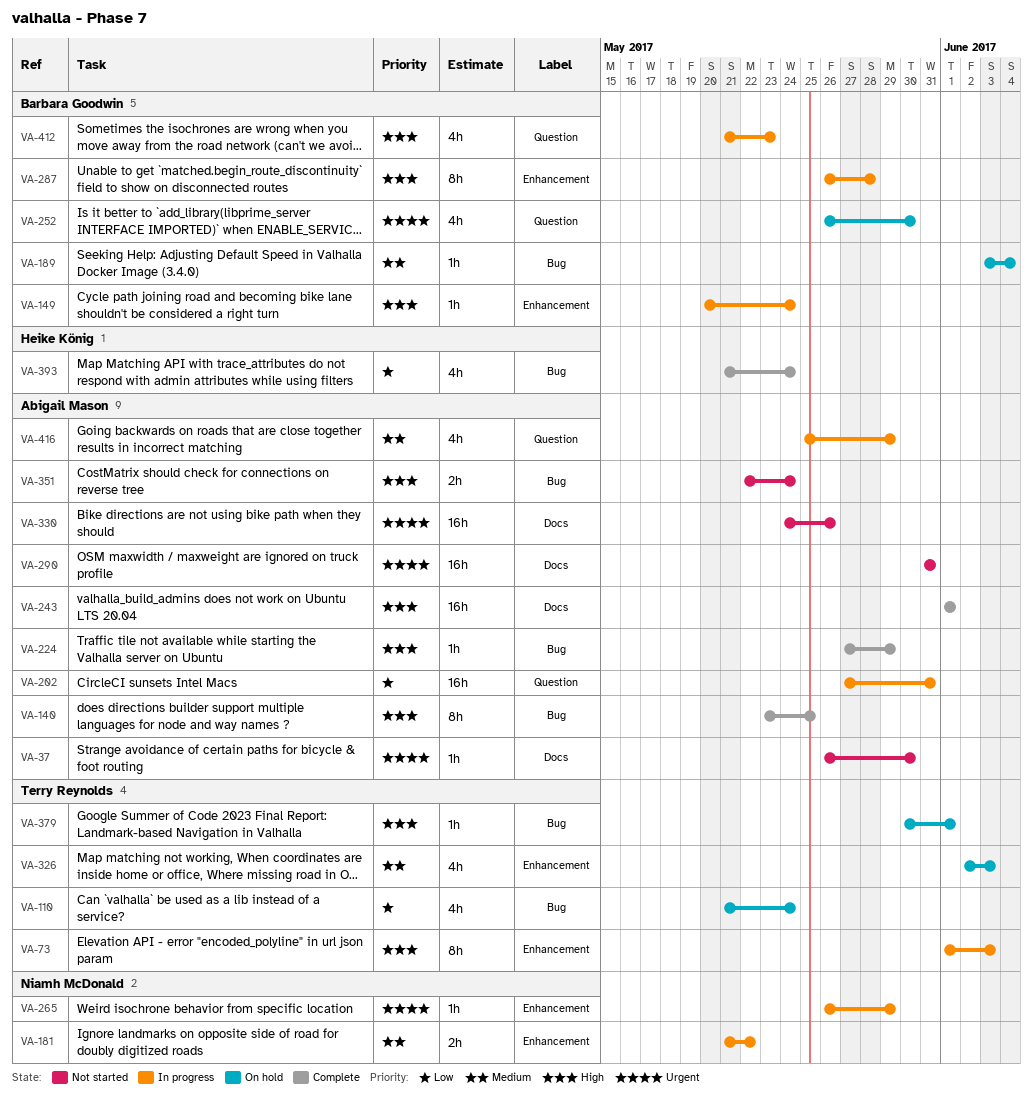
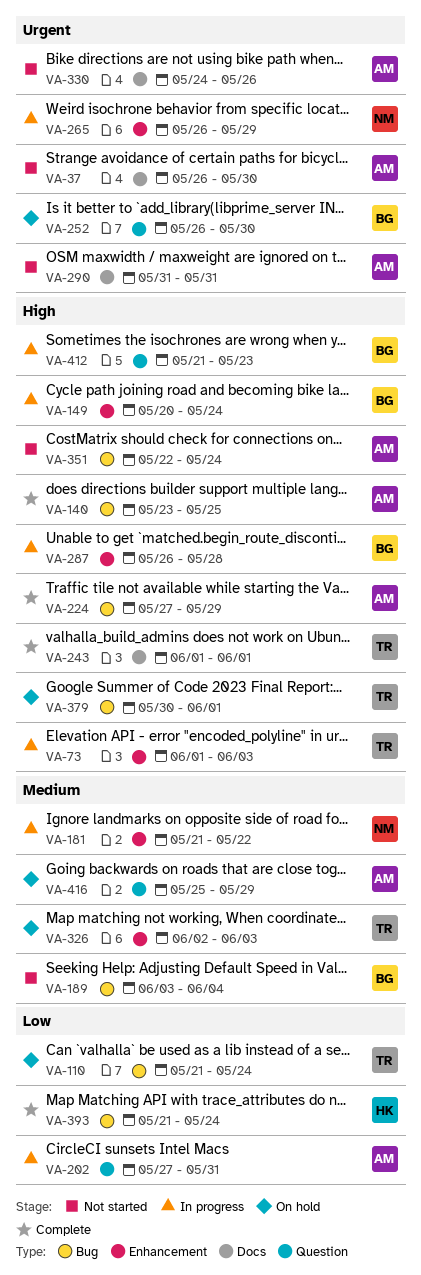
VA-189, status: On hold -> Not started
VA-243, owner: Abigail Mason -> Terry Reynolds
VA-416, status: In progress -> On hold

